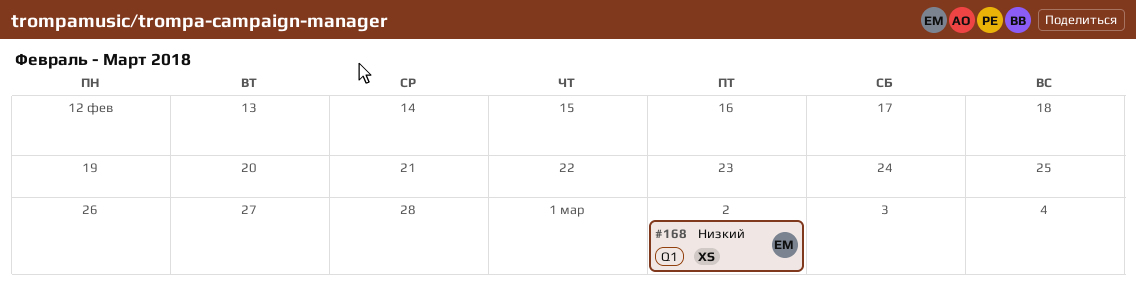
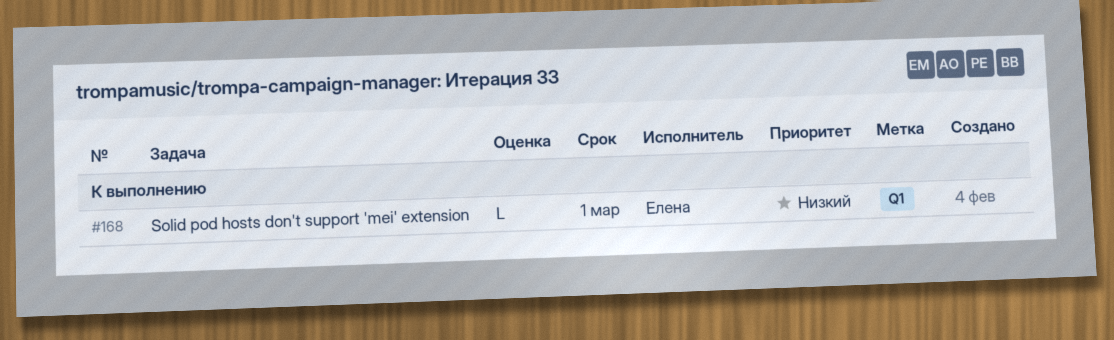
#168, estimate: XS -> L
#168, due: Mar 2 -> Mar 1

